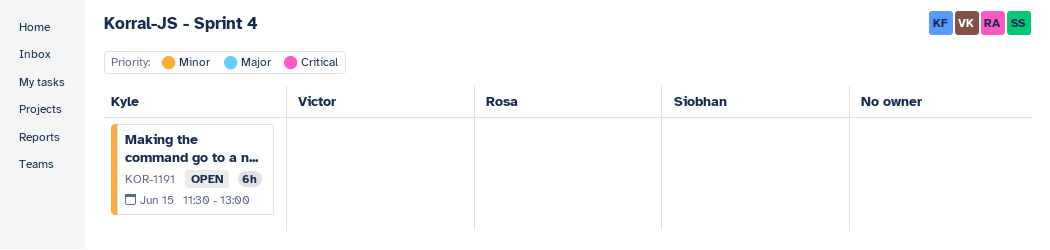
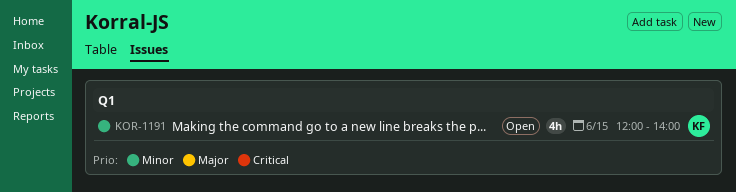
KOR-1191, estimate: 6h -> 4h
KOR-1191, begins: 11:30 -> 12:00
KOR-1191, ends: 13:00 -> 14:00

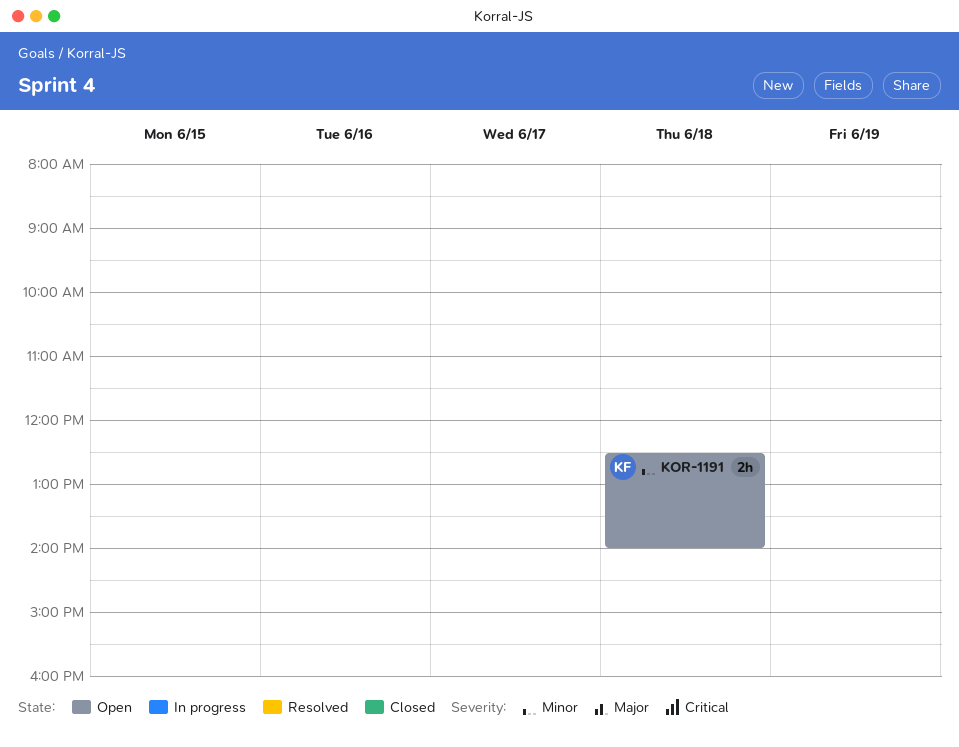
KOR-1191, estimate: 4h -> 2h
KOR-1191, day: Jun 15 -> Jun 18
KOR-1191, begins: 12:00 -> 12:30

